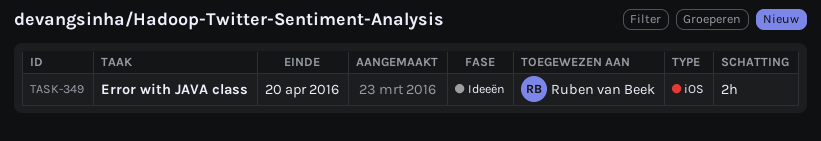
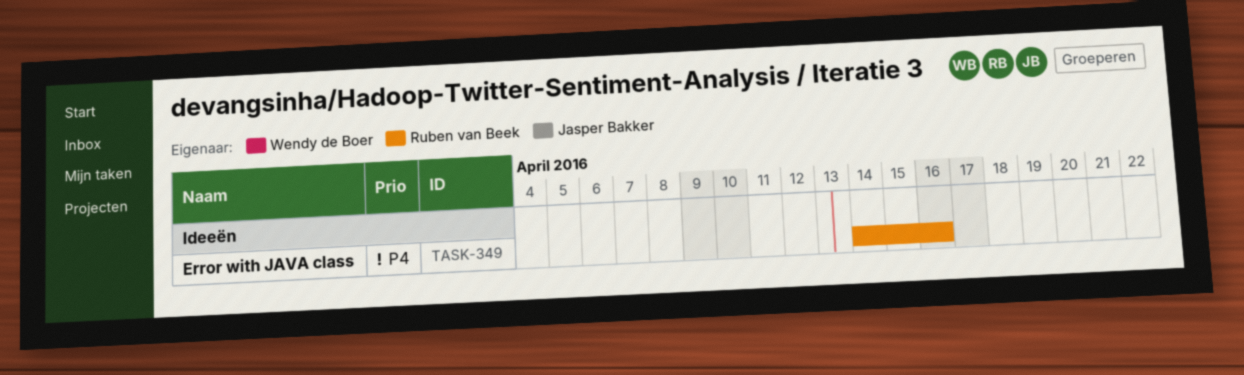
TASK-349, due: Apr 20 -> Apr 16

